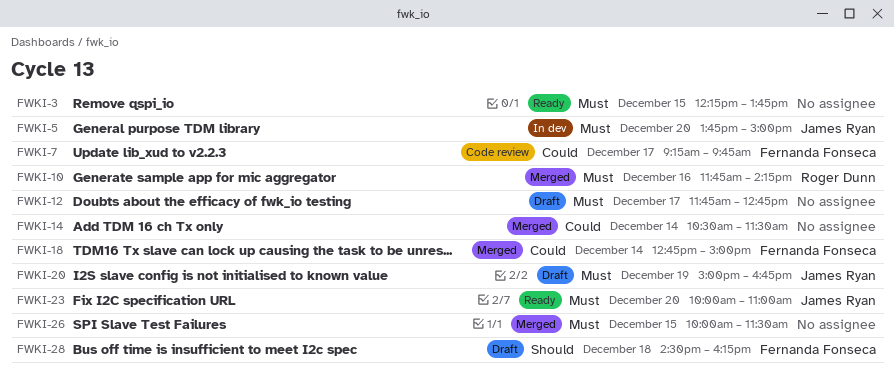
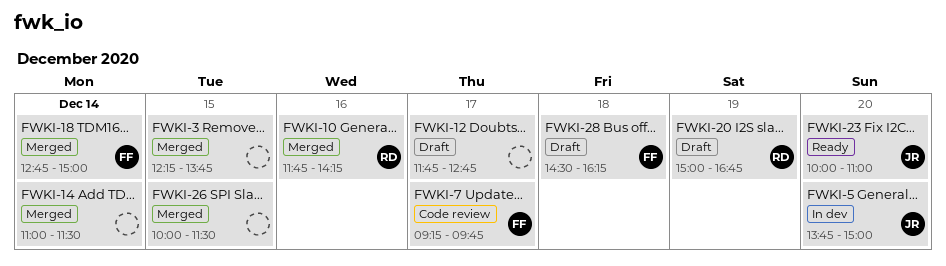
FWKI-3, status: Ready -> Merged
FWKI-14, begins: 10:30 -> 11:00
FWKI-20, owner: James Ryan -> Roger Dunn

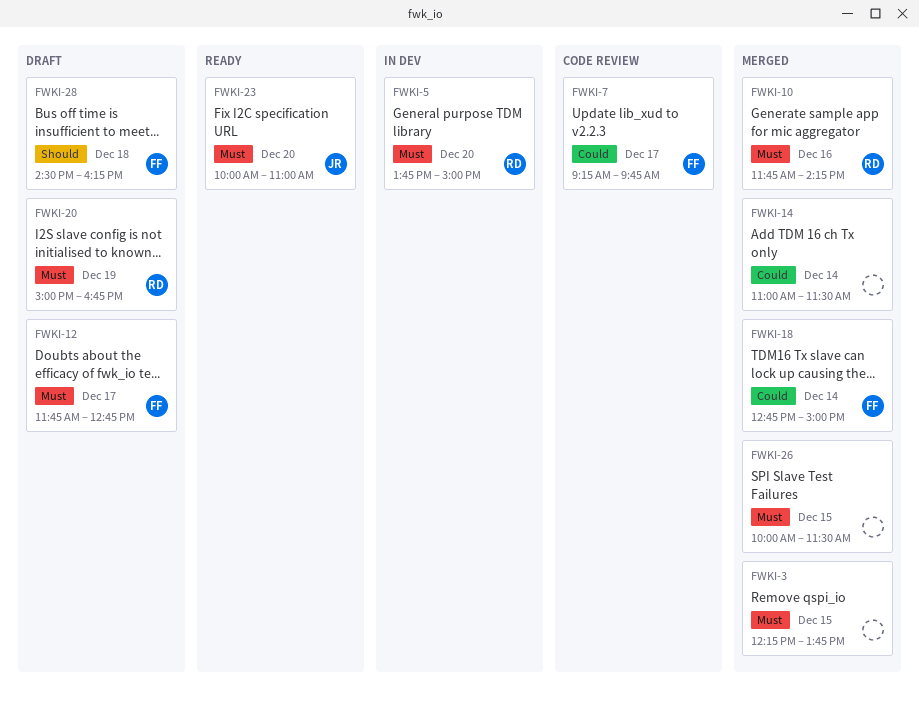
FWKI-5, owner: JR -> RD
FWKI-12, owner: none -> FF

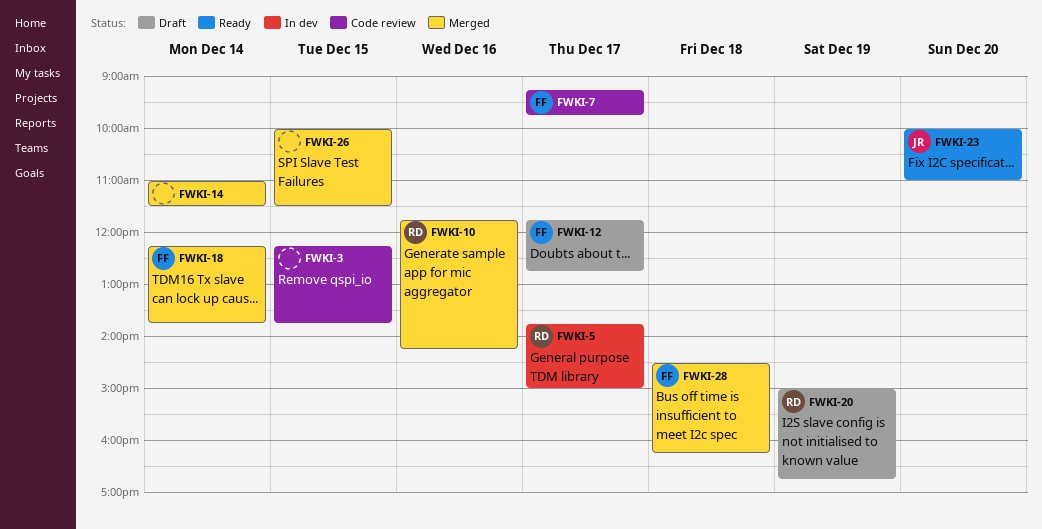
FWKI-3, status: Merged -> Code review
FWKI-5, day: Dec 20 -> Dec 17
FWKI-18, begins: 12:45 -> 12:15
FWKI-18, ends: 15:00 -> 13:45
FWKI-28, status: Draft -> Merged

